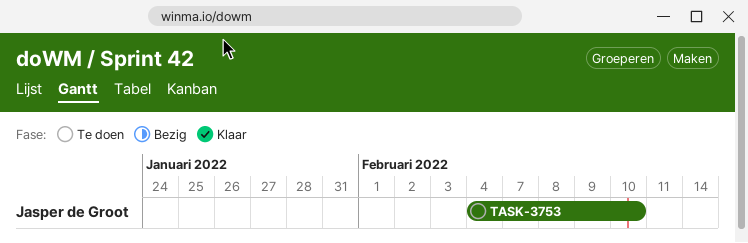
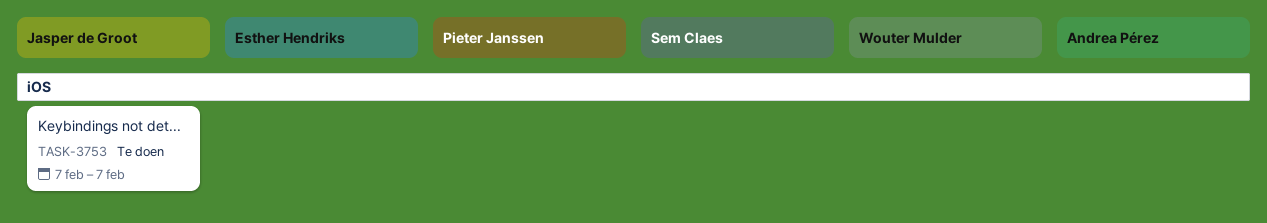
TASK-3753, start: Feb 4 -> Feb 7
TASK-3753, due: Feb 10 -> Feb 7

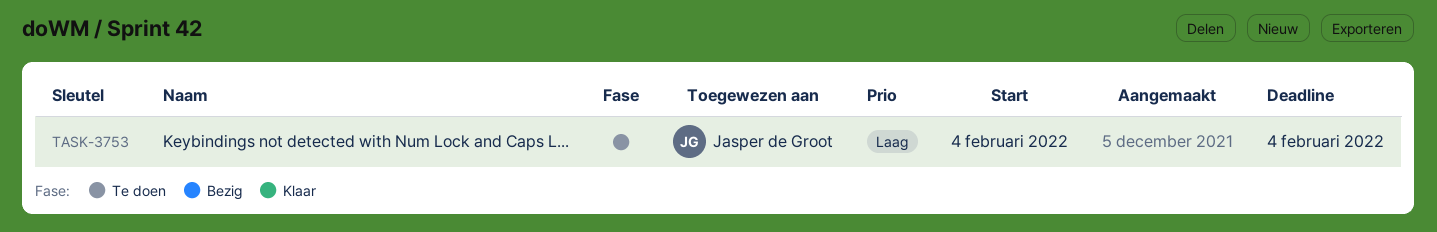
TASK-3753, start: Feb 7 -> Feb 4
TASK-3753, due: Feb 7 -> Feb 4

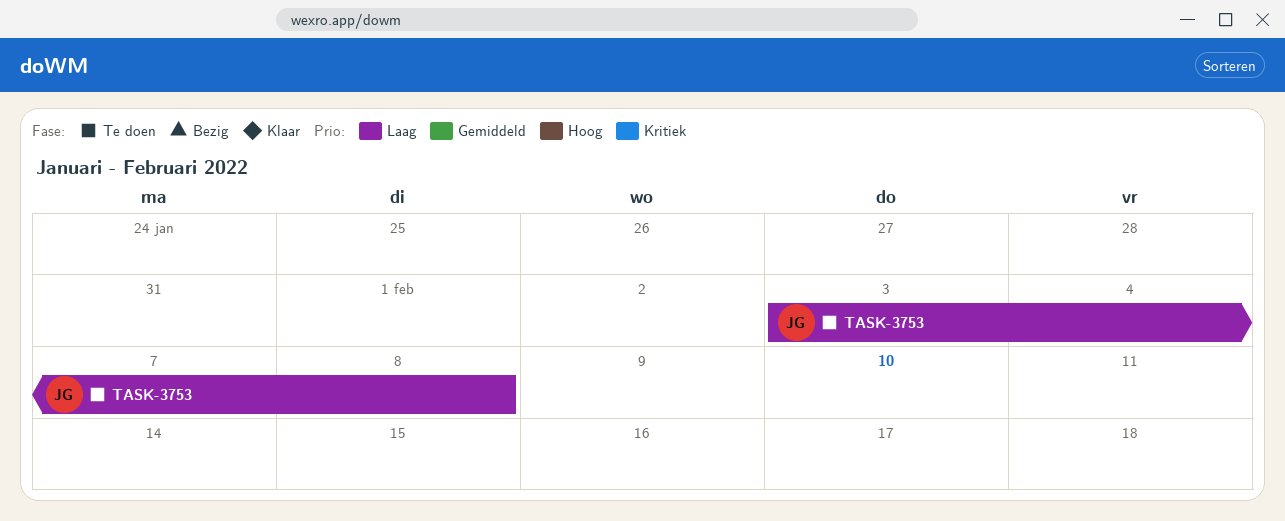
TASK-3753, start: Feb 4 -> Feb 3
TASK-3753, due: Feb 4 -> Feb 8

